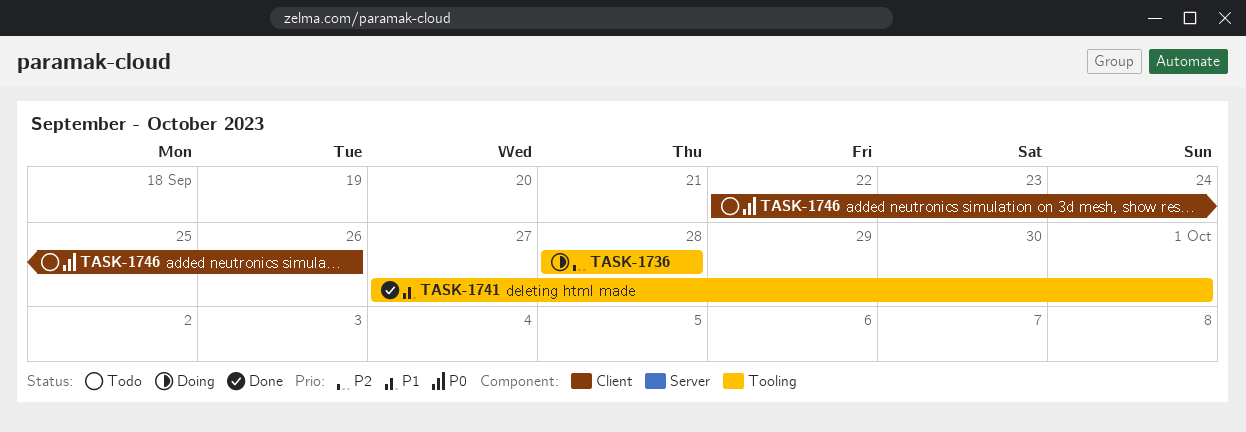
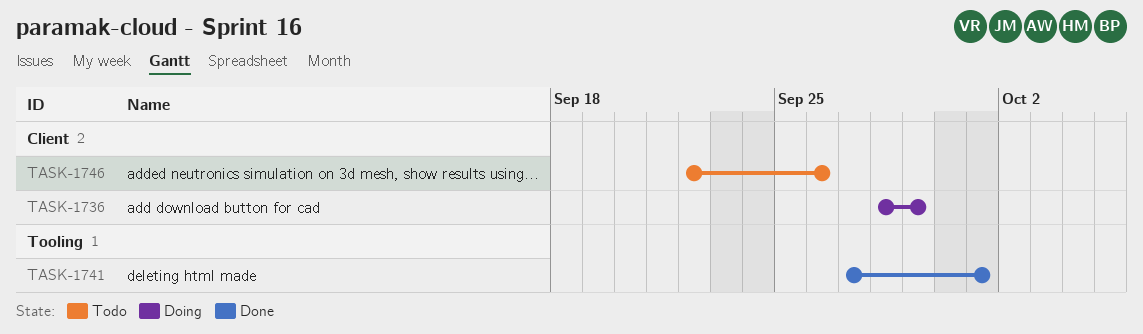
TASK-1736, label: Tooling -> Client
TASK-1736, due: Sep 28 -> Sep 29

